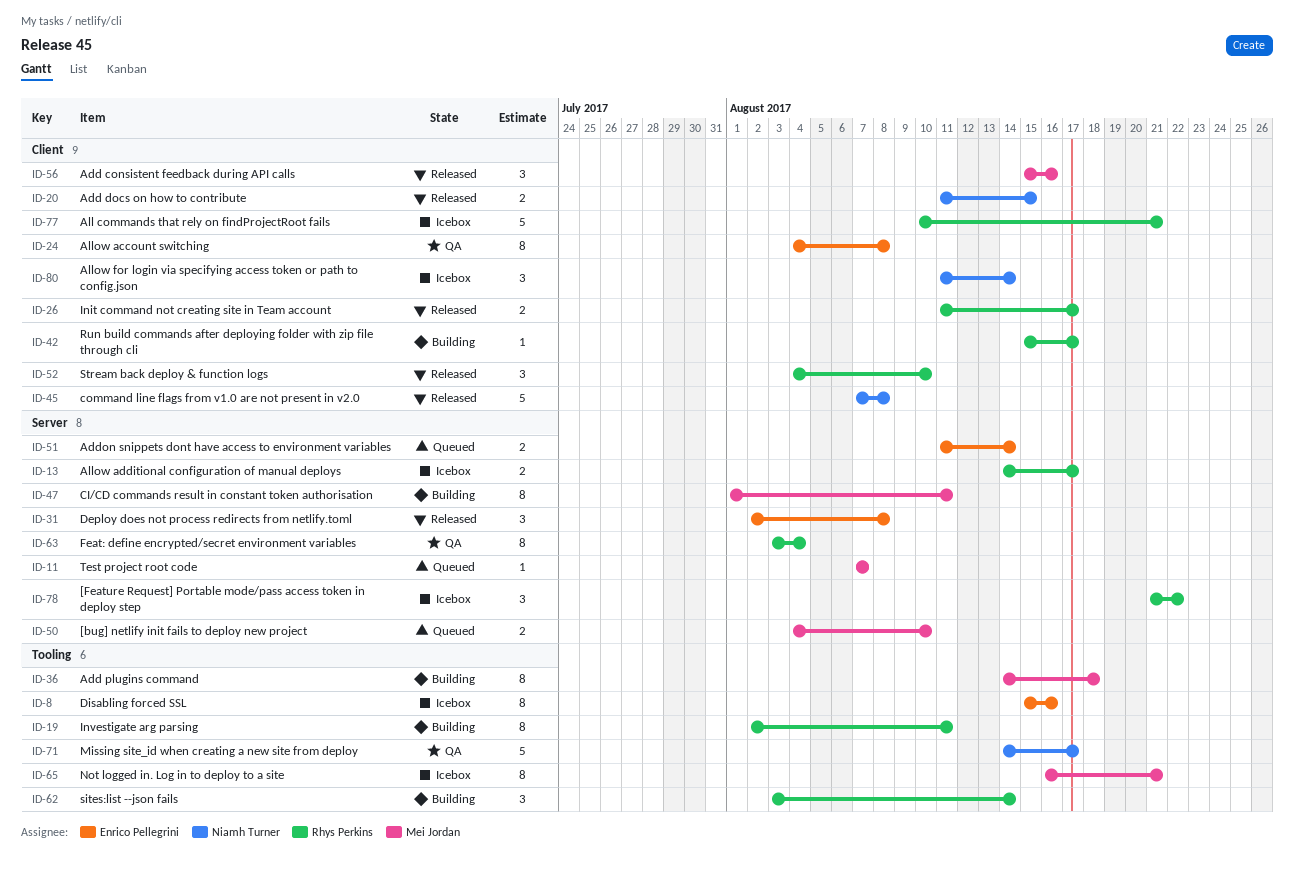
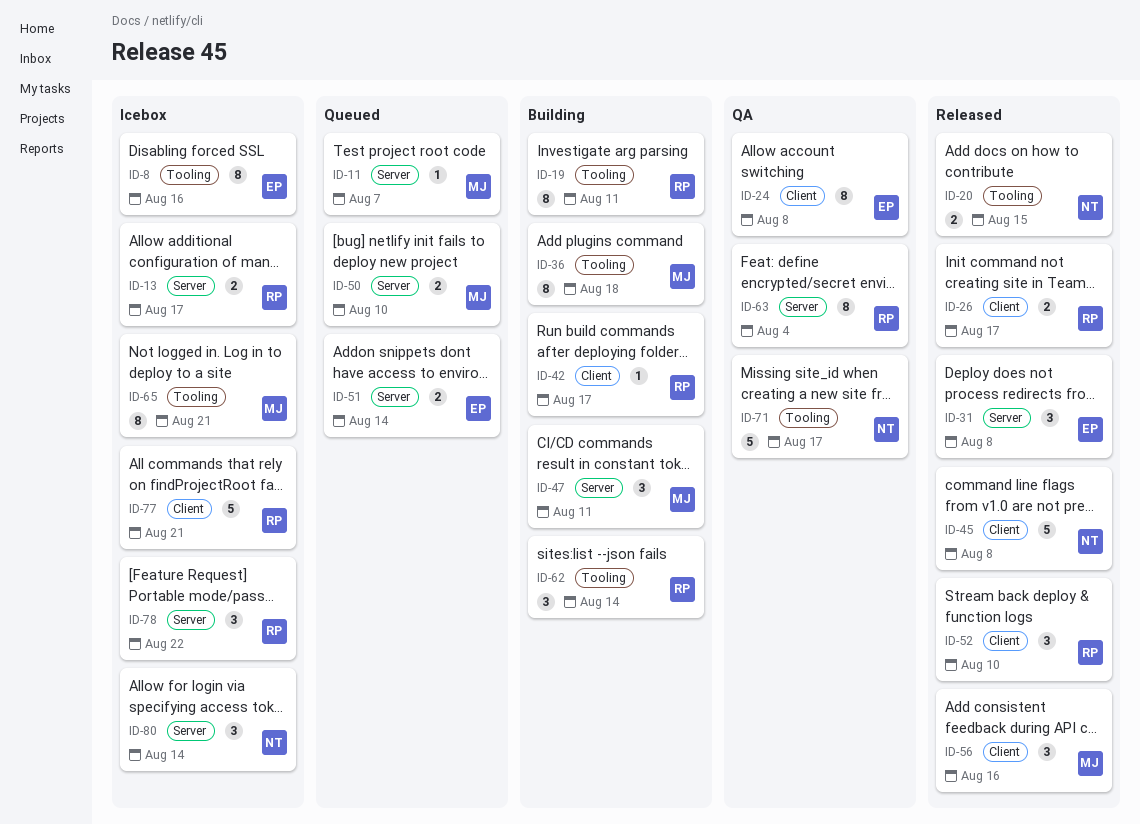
ID-20, label: Client -> Tooling
ID-47, estimate: 8 -> 3
ID-80, label: Client -> Server

